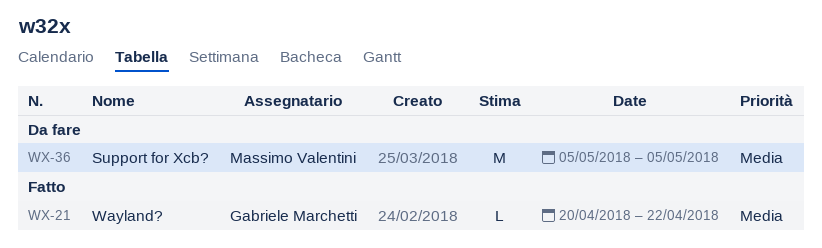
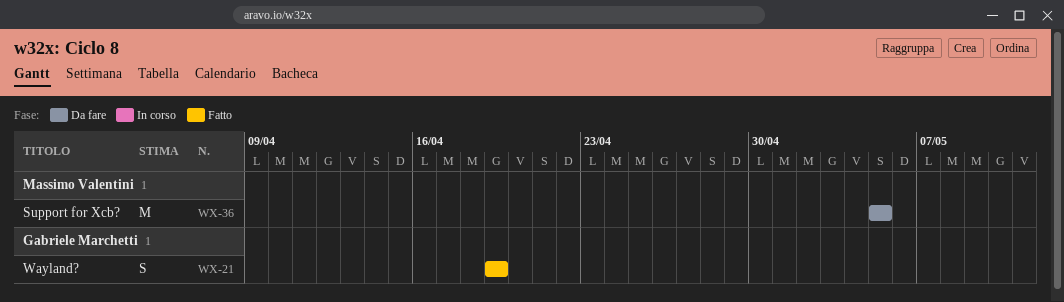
WX-21, estimate: L -> S
WX-21, start: Apr 20 -> Apr 19
WX-21, due: Apr 22 -> Apr 19

